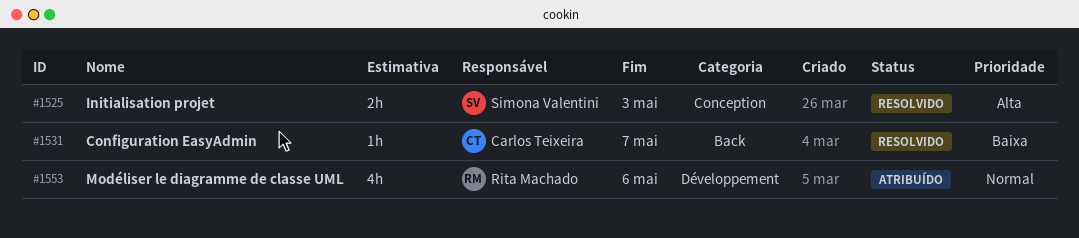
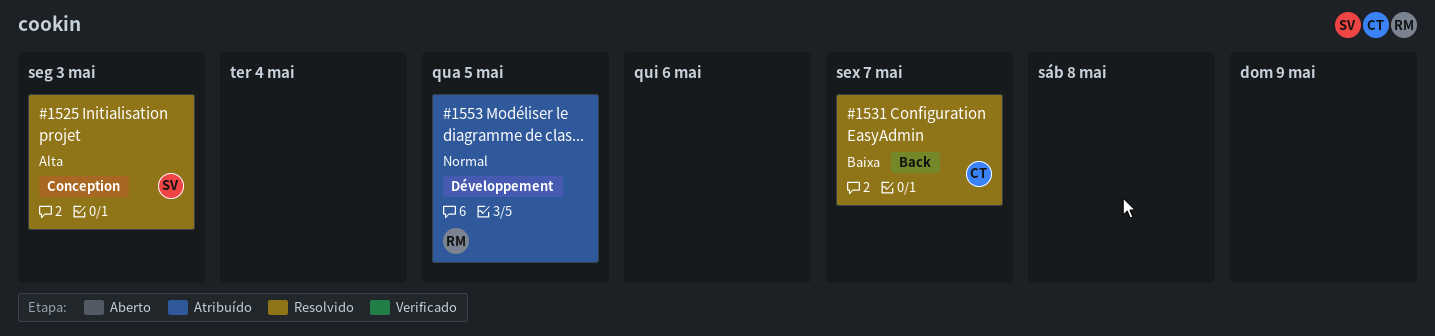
#1553, due: May 6 -> May 5

